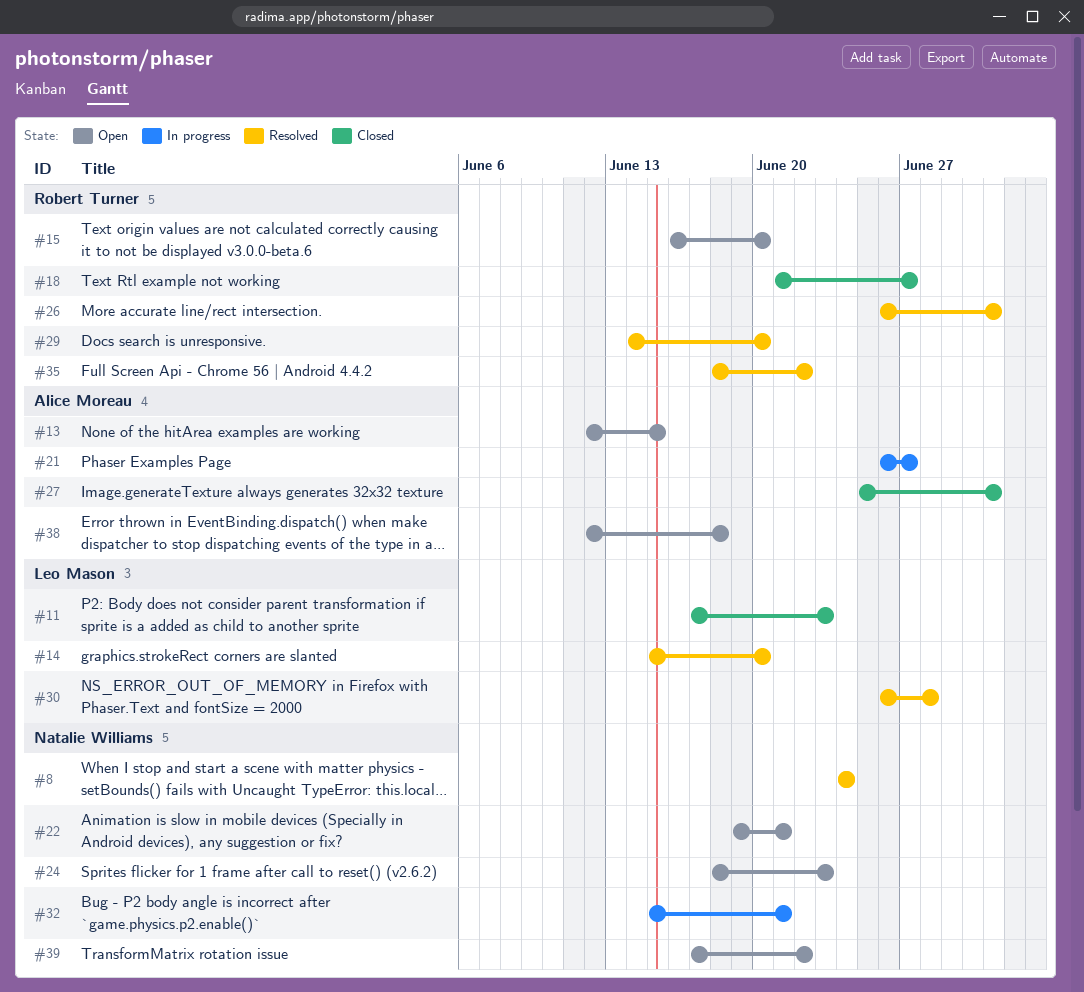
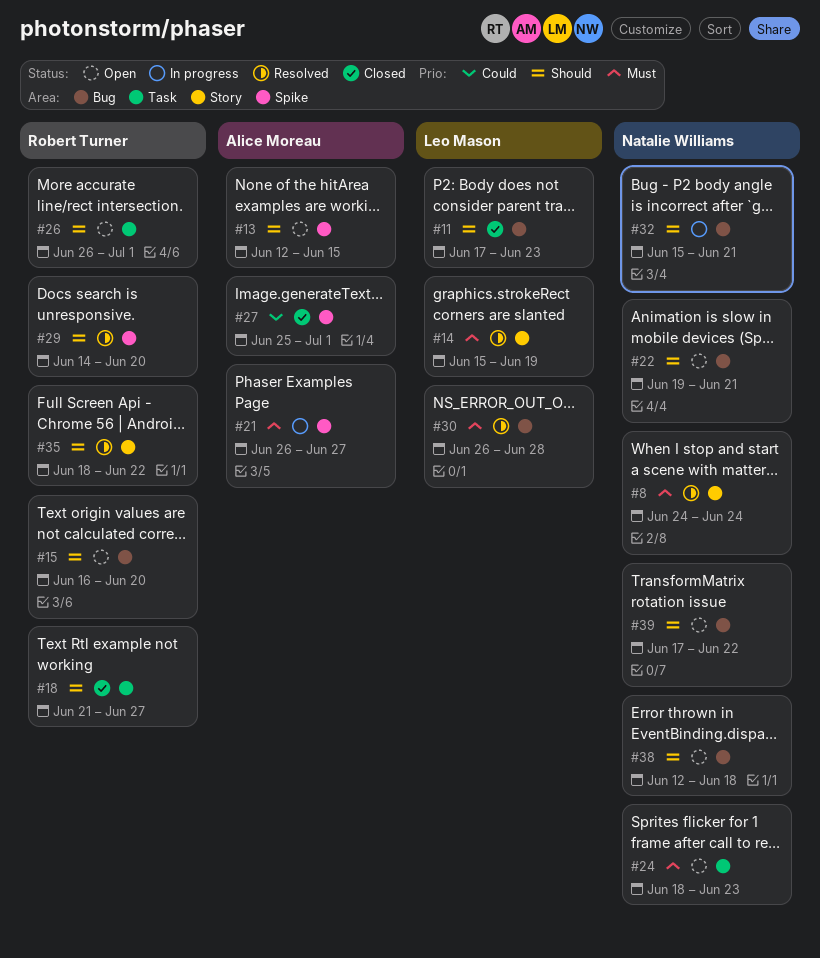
#14, due: Jun 20 -> Jun 19
#26, status: Resolved -> Open
#38, owner: Alice Moreau -> Natalie Williams

